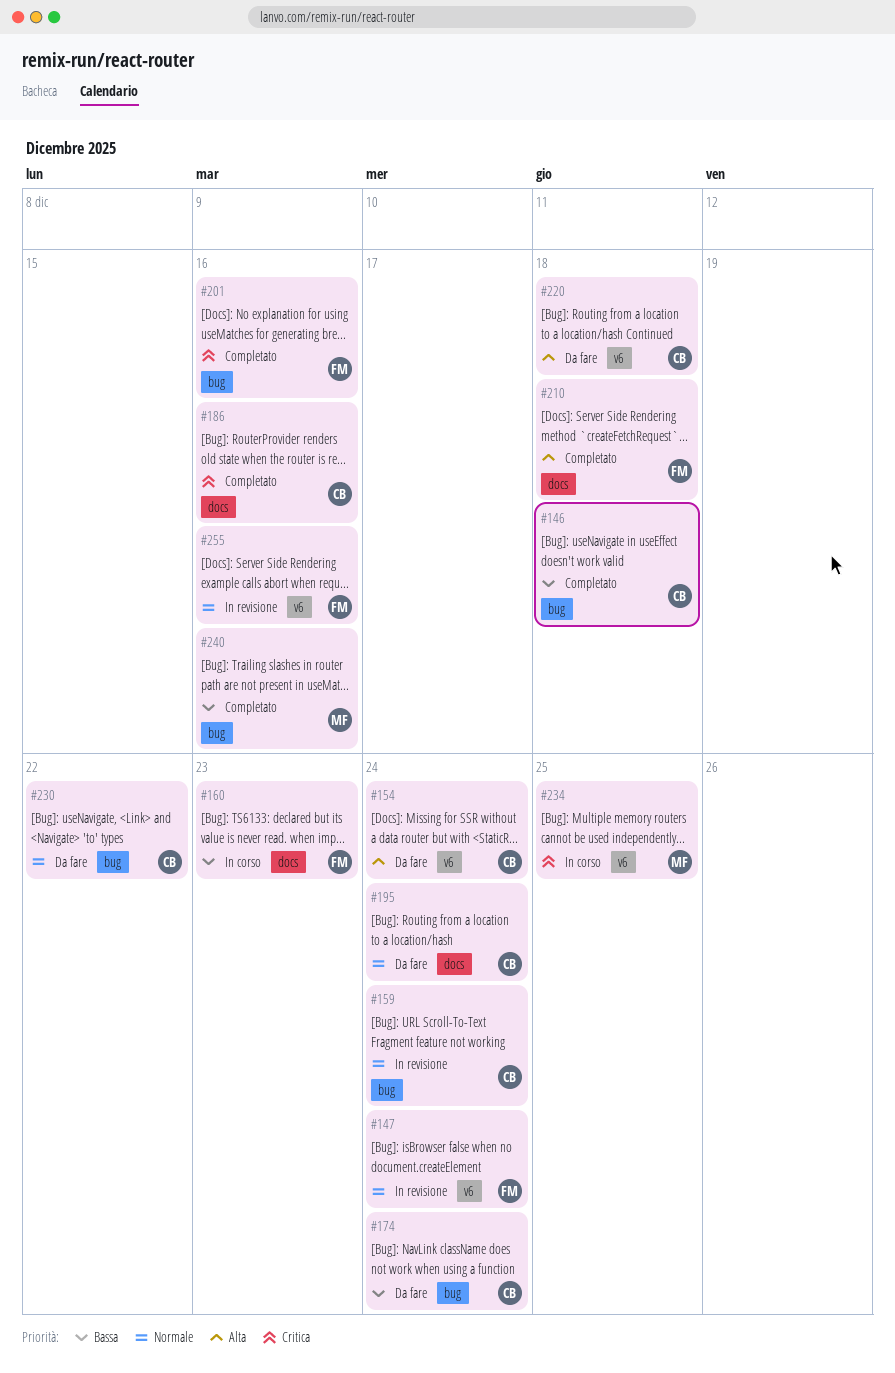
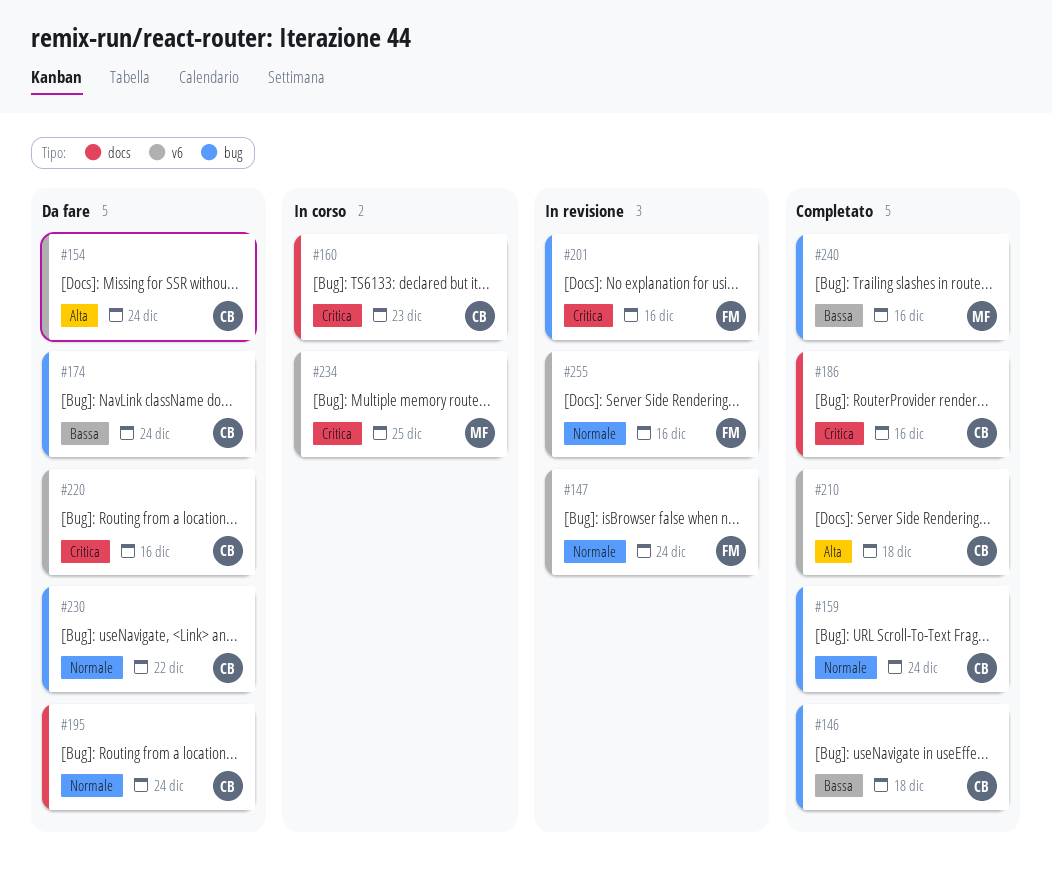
#159, status: In revisione -> Completato
#160, owner: FM -> CB
#160, priority: Bassa -> Critica
#201, status: Completato -> In revisione
#210, owner: FM -> CB
#210, label: docs -> v6
#220, priority: Alta -> Critica
#220, due: Dec 18 -> Dec 16

